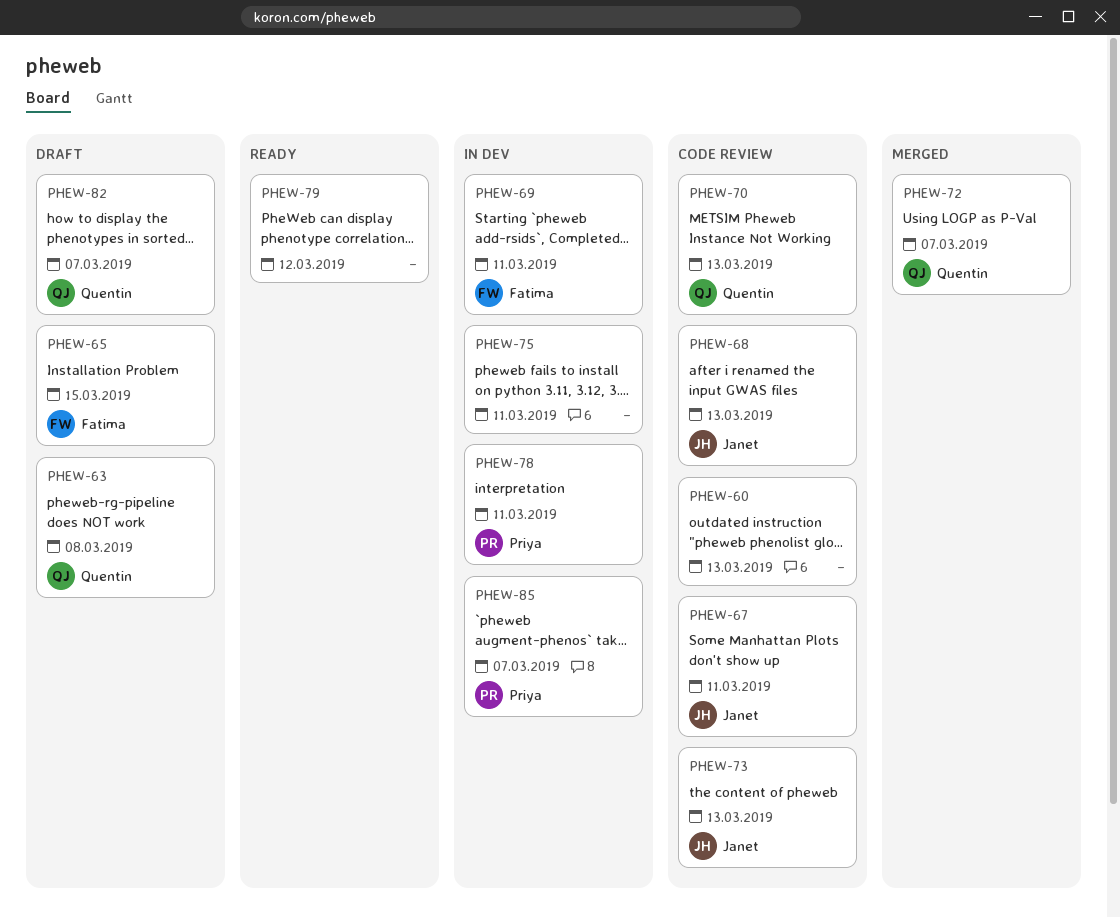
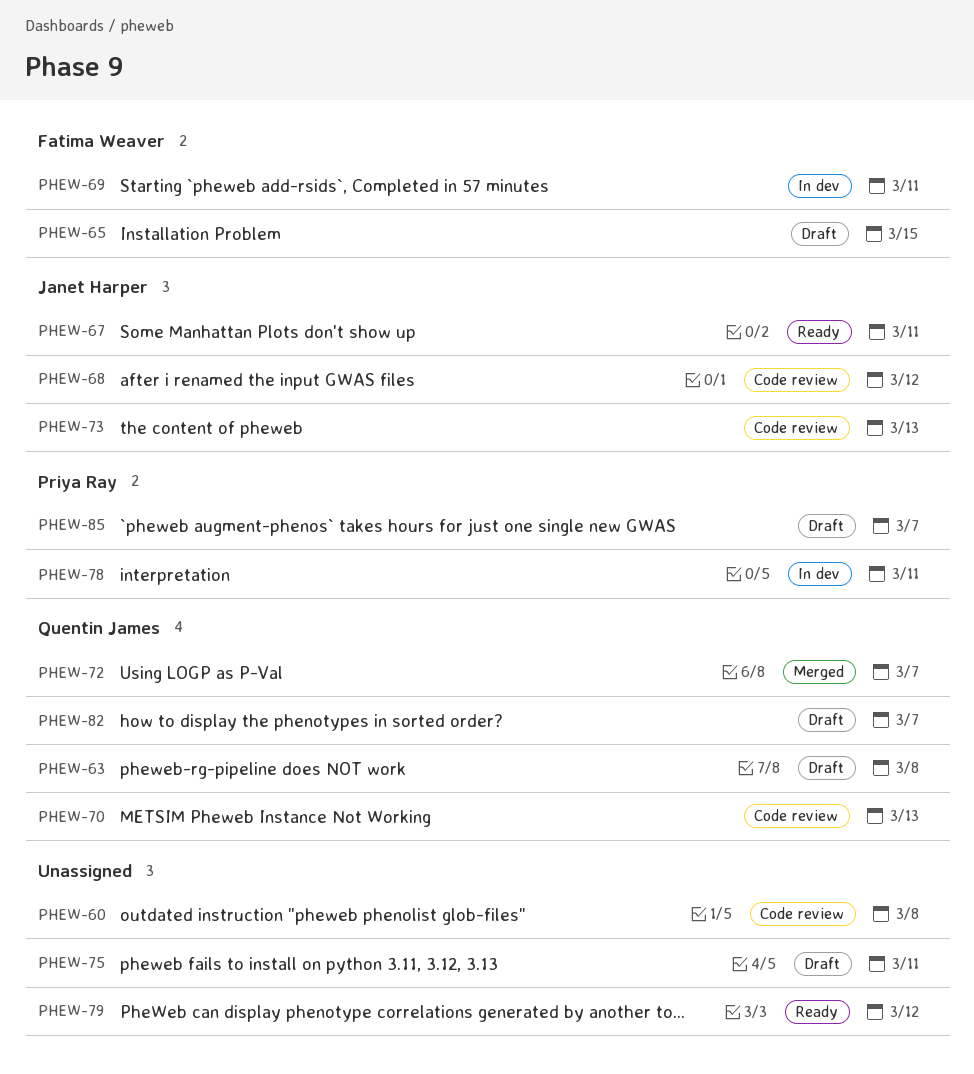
PHEW-60, due: Mar 13 -> Mar 8
PHEW-67, status: Code review -> Ready
PHEW-68, due: Mar 13 -> Mar 12
PHEW-75, status: In dev -> Draft
PHEW-85, status: In dev -> Draft

